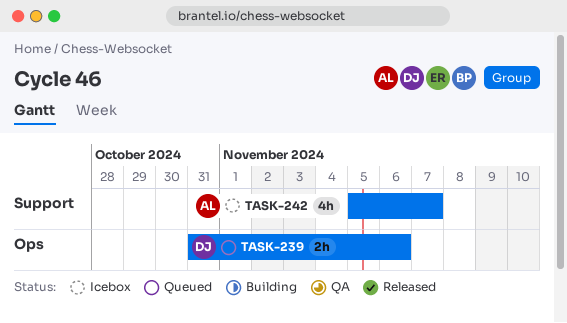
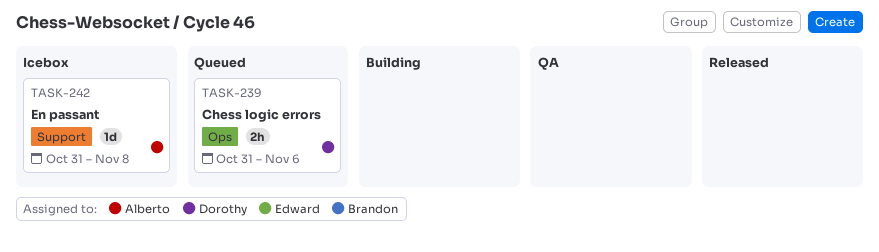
TASK-242, estimate: 4h -> 1d
TASK-242, start: Nov 5 -> Oct 31
TASK-242, due: Nov 7 -> Nov 8

